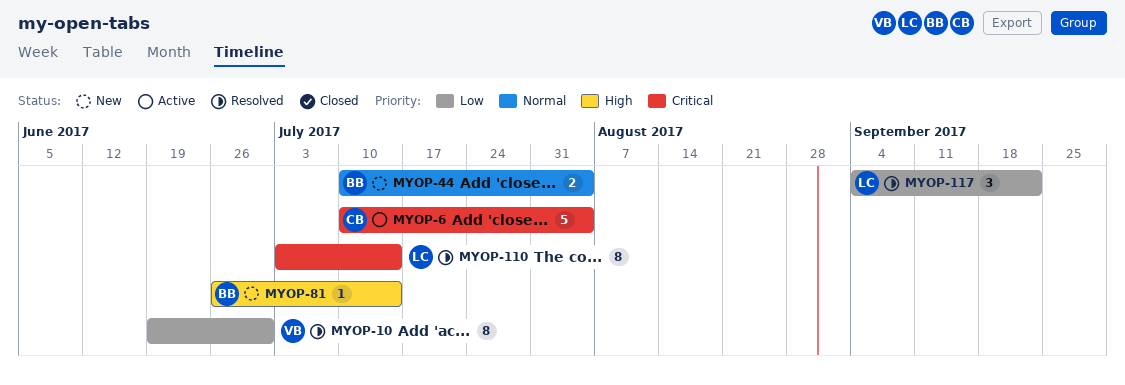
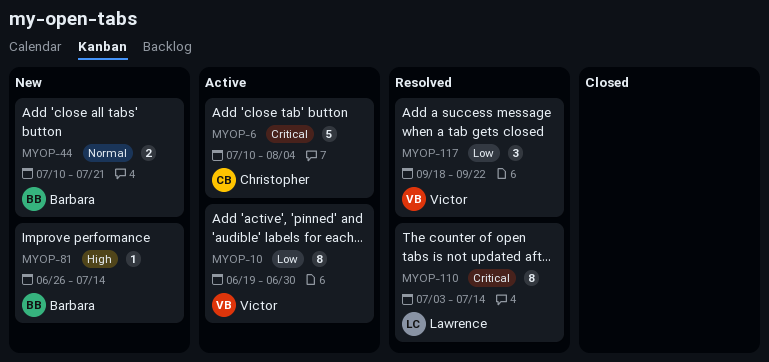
MYOP-10, status: Resolved -> Active
MYOP-44, due: Aug 4 -> Jul 21
MYOP-117, owner: Lawrence -> Victor
MYOP-117, start: Sep 4 -> Sep 18

